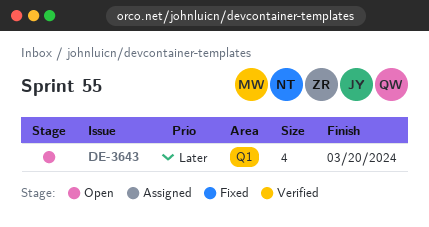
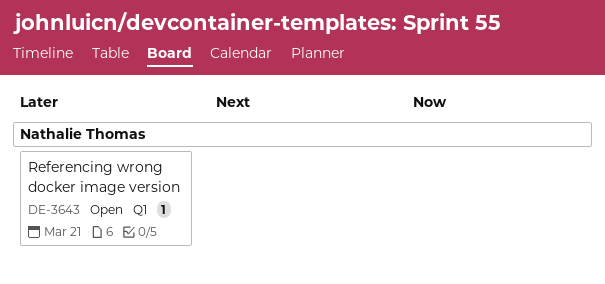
DE-3643, estimate: 4 -> 1
DE-3643, due: Mar 20 -> Mar 21

